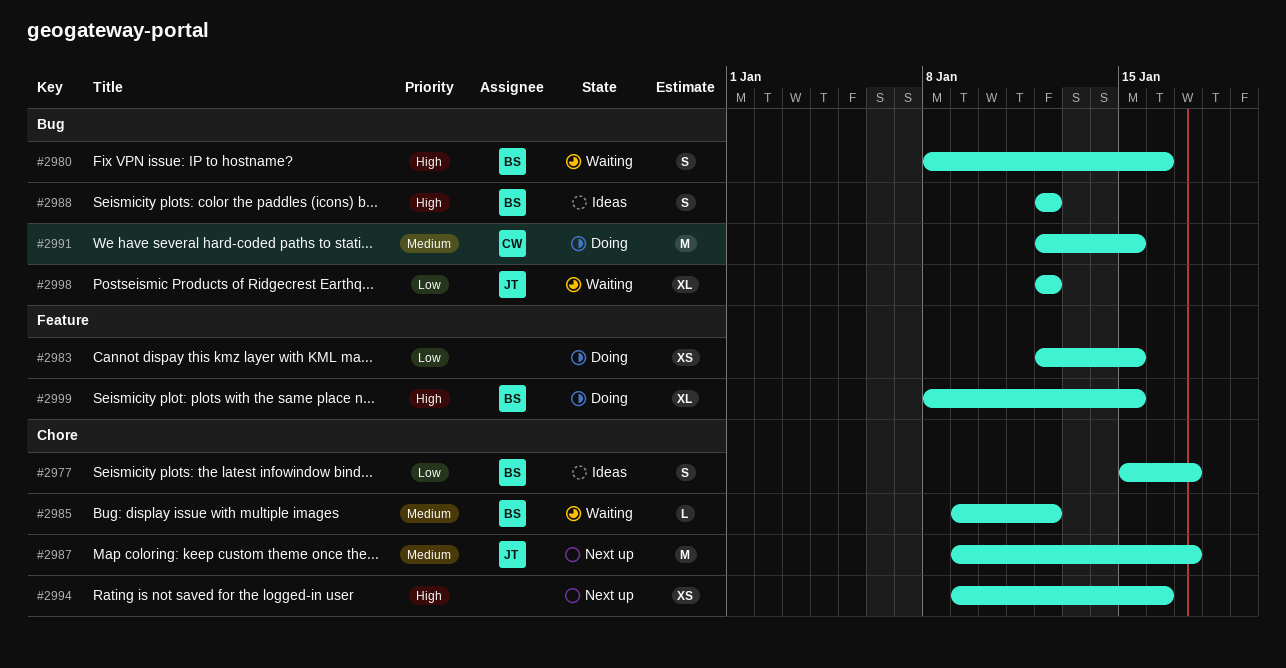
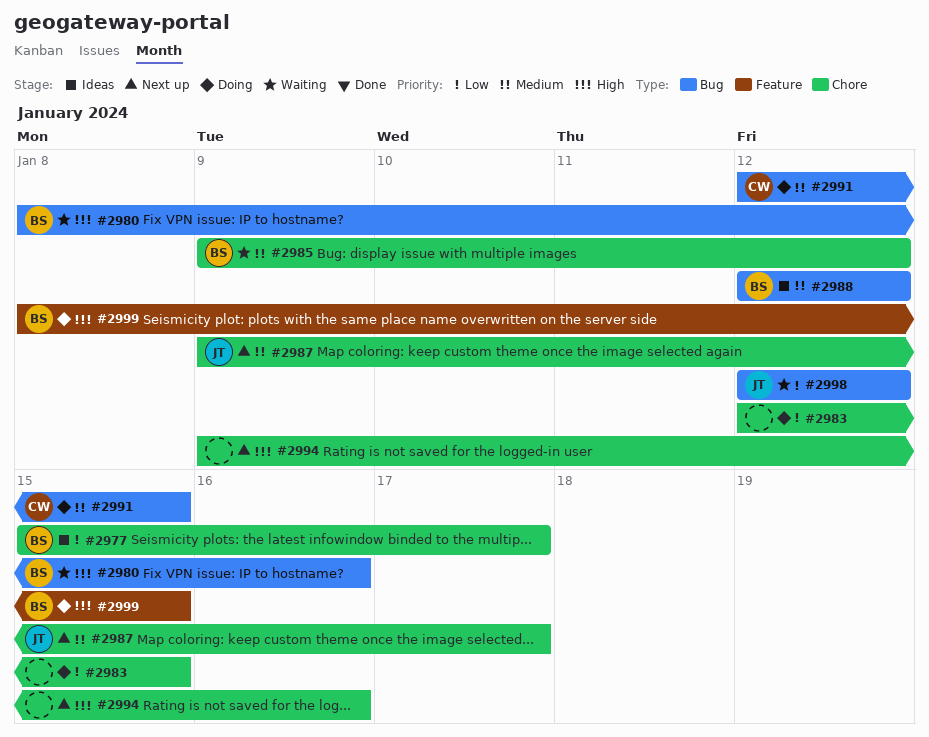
#2983, label: Feature -> Chore
#2988, priority: High -> Medium

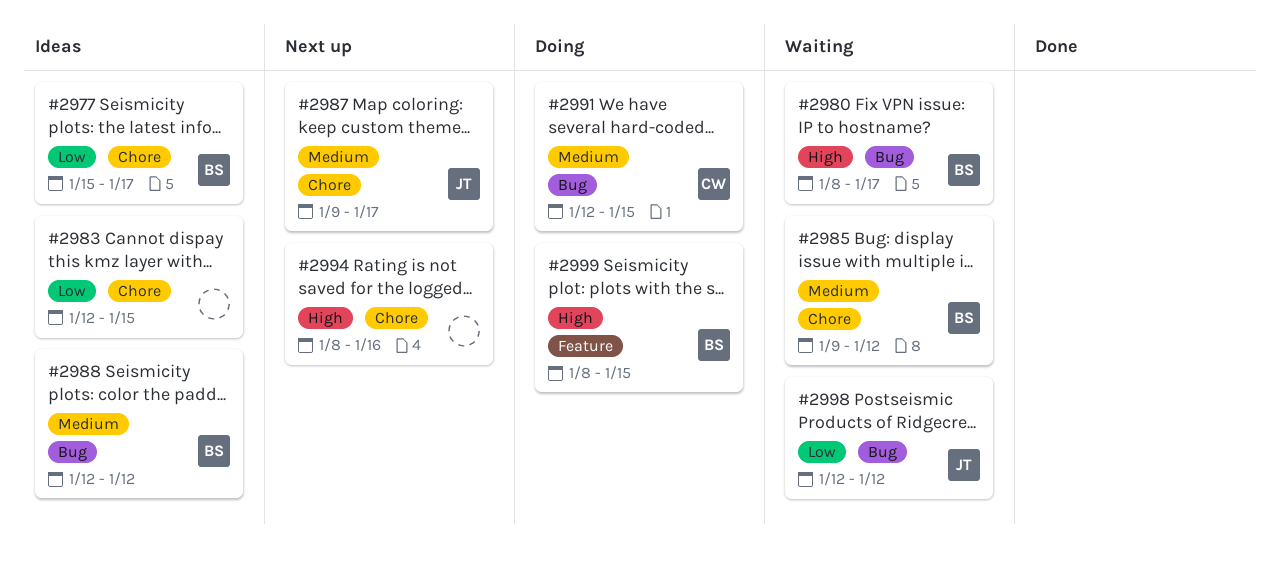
#2980, due: Jan 16 -> Jan 17
#2983, status: Doing -> Ideas
#2994, start: Jan 9 -> Jan 8

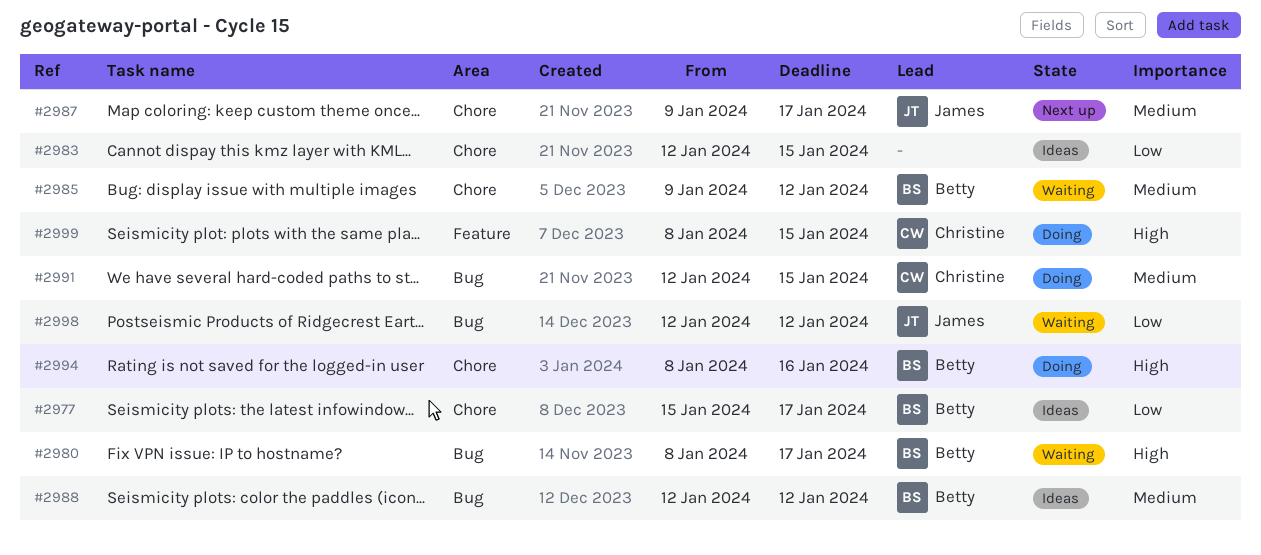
#2994, status: Next up -> Doing
#2994, owner: none -> Betty
#2999, owner: Betty -> Christine

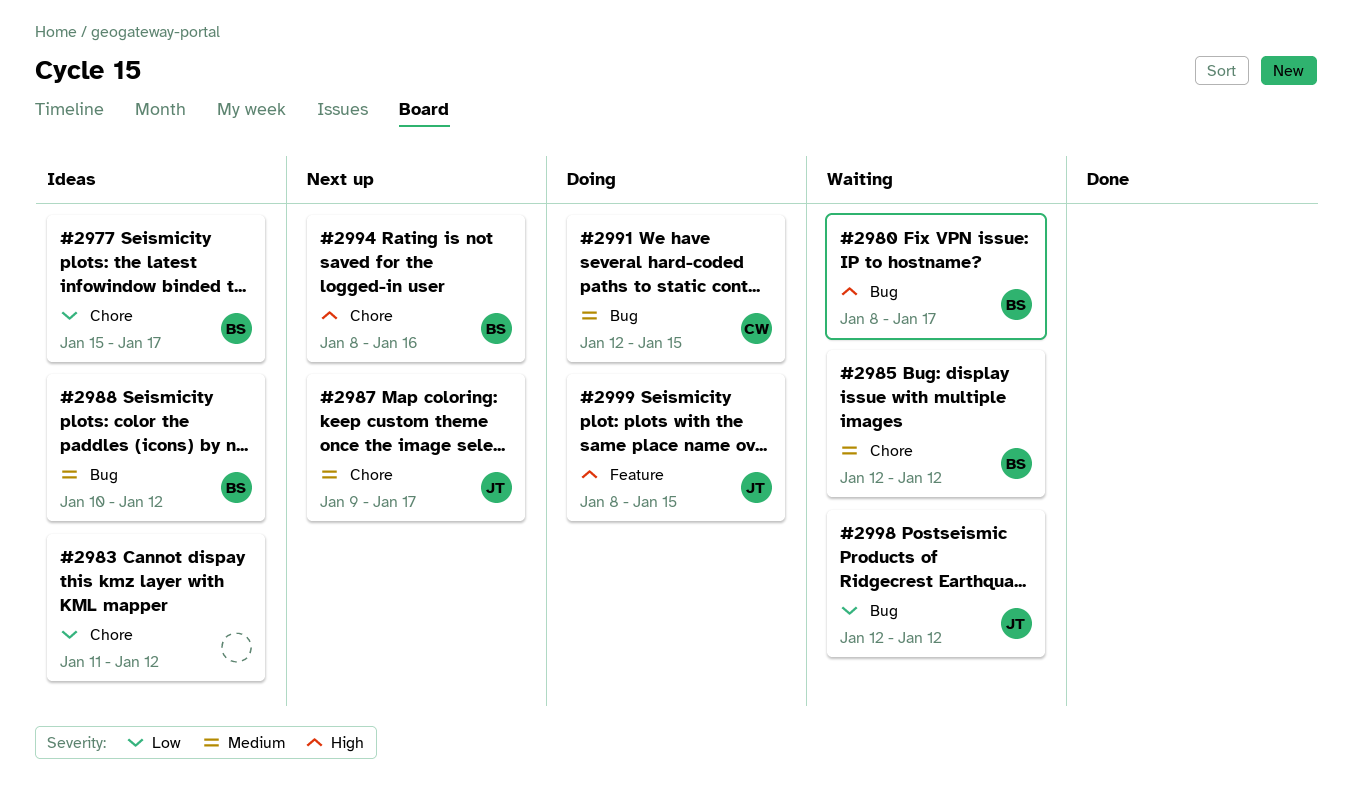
#2983, start: Jan 12 -> Jan 11
#2983, due: Jan 15 -> Jan 12
#2985, start: Jan 9 -> Jan 12
#2988, start: Jan 12 -> Jan 10
#2994, status: Doing -> Next up
#2999, owner: Christine -> James

